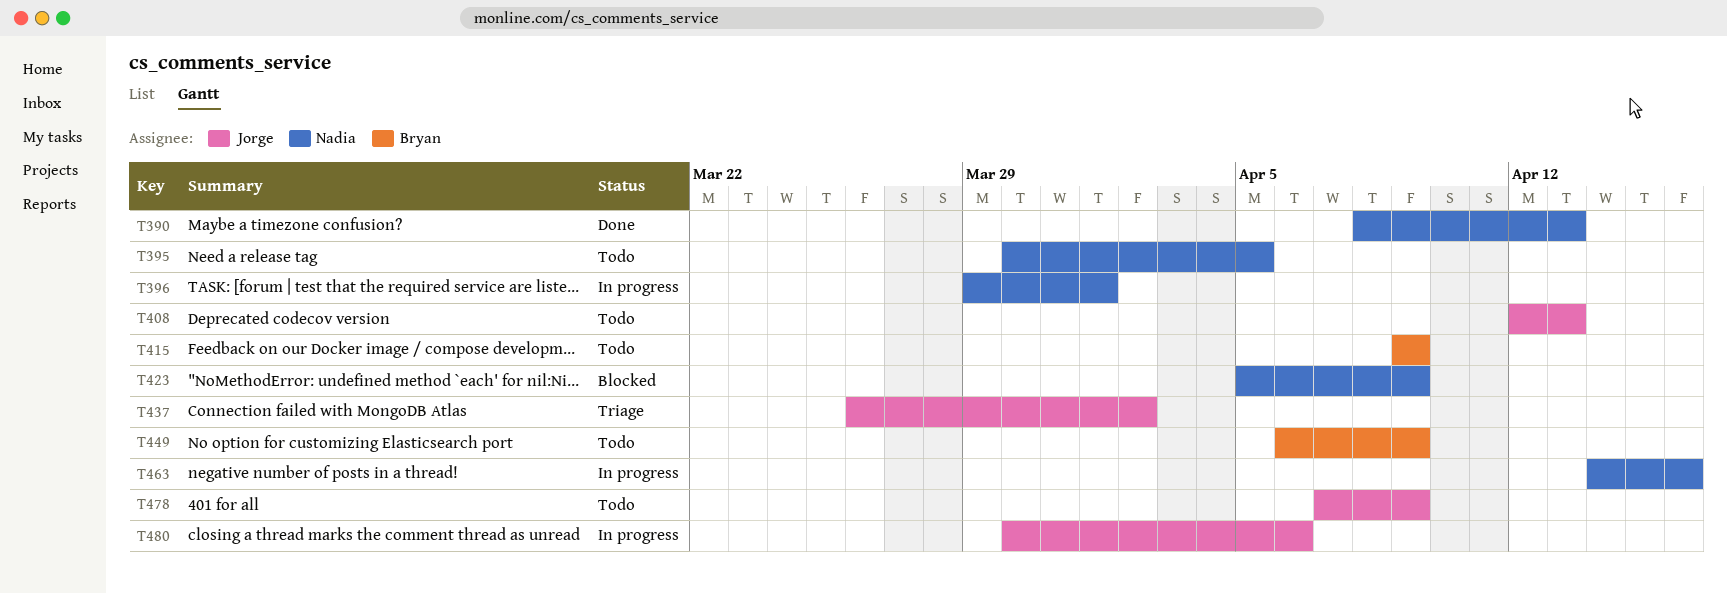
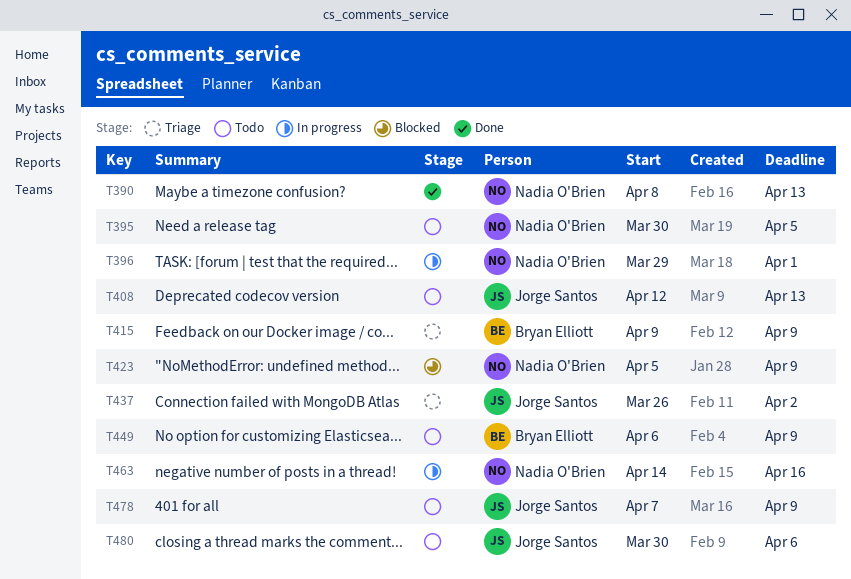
T415, status: Todo -> Triage
T480, status: In progress -> Todo

